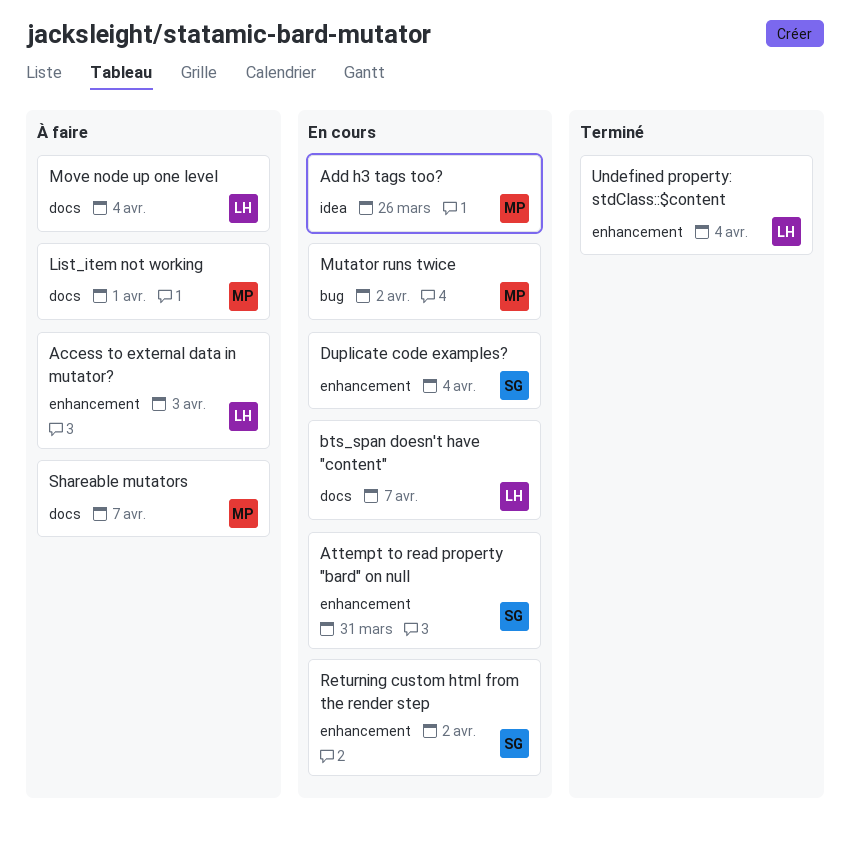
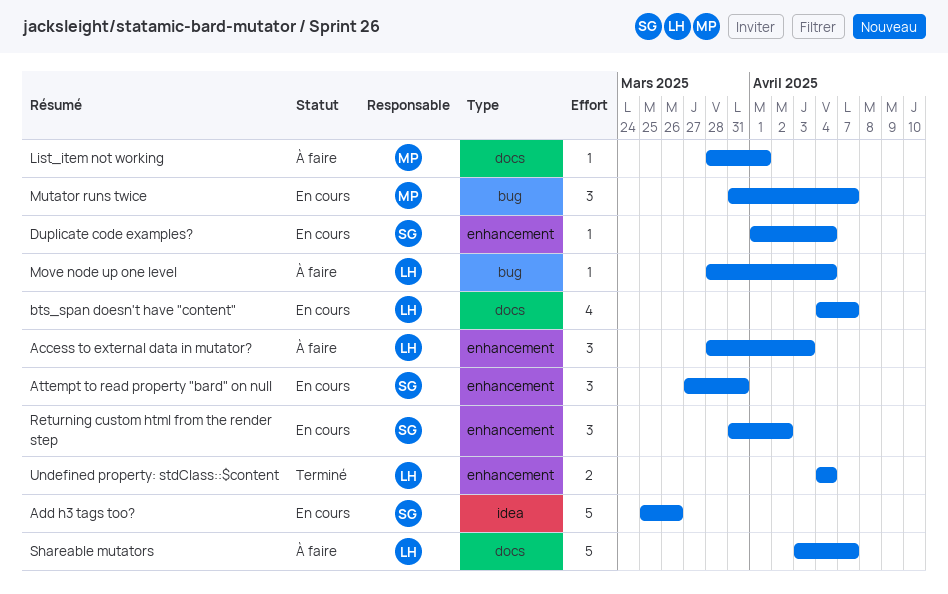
Add h3 tags too?, owner: MP -> SG
Move node up one level, label: docs -> bug
Mutator runs twice, due: Apr 2 -> Apr 7
Shareable mutators, owner: MP -> LH

